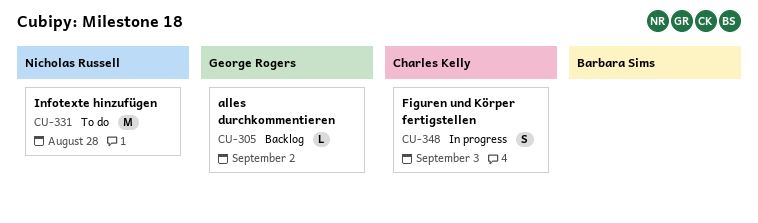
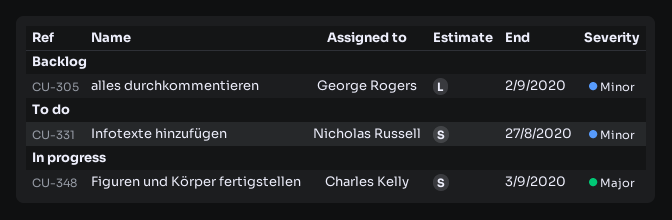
CU-331, estimate: M -> S
CU-331, due: Aug 28 -> Aug 27

